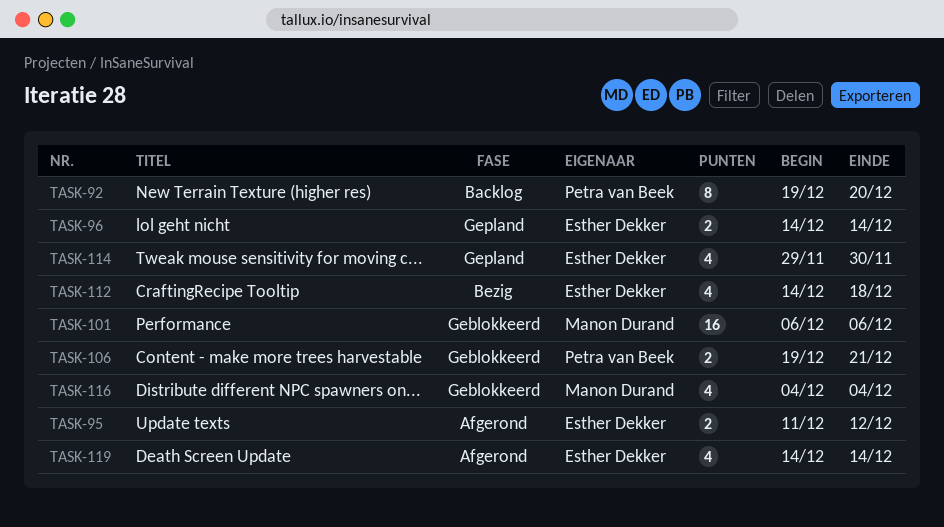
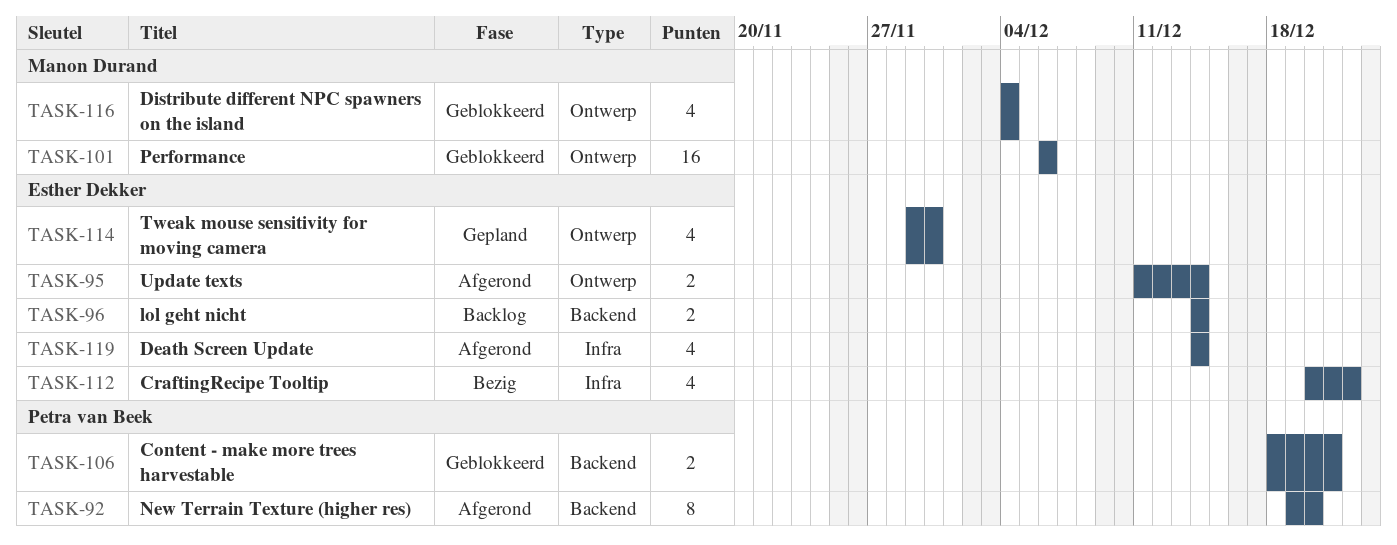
TASK-92, status: Backlog -> Afgerond
TASK-95, due: Dec 12 -> Dec 14
TASK-96, status: Gepland -> Backlog
TASK-106, start: Dec 19 -> Dec 18
TASK-112, start: Dec 14 -> Dec 20
TASK-112, due: Dec 18 -> Dec 22

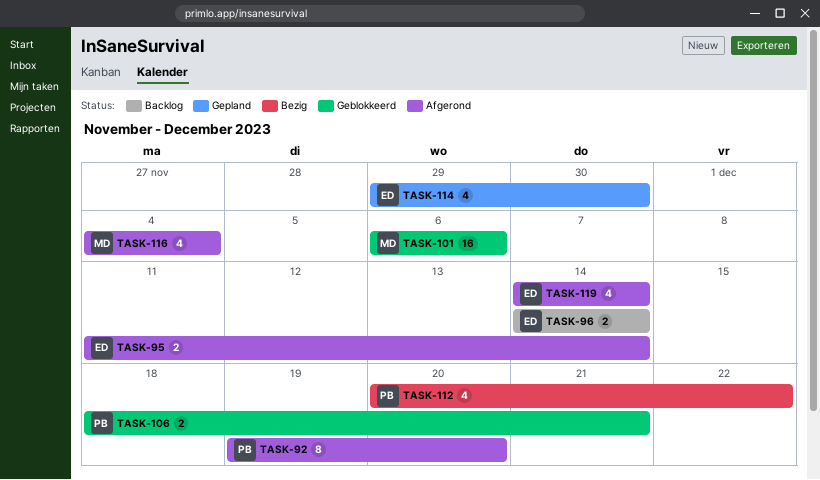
TASK-112, owner: Esther Dekker -> Petra van Beek
TASK-116, status: Geblokkeerd -> Afgerond

